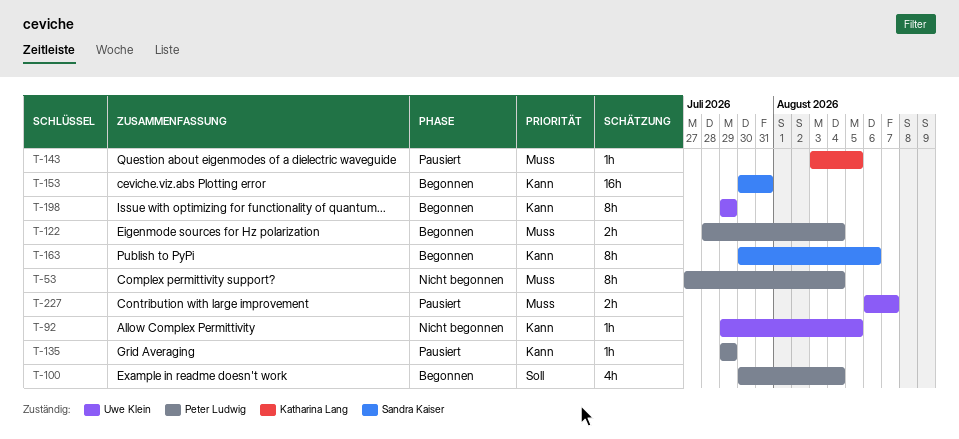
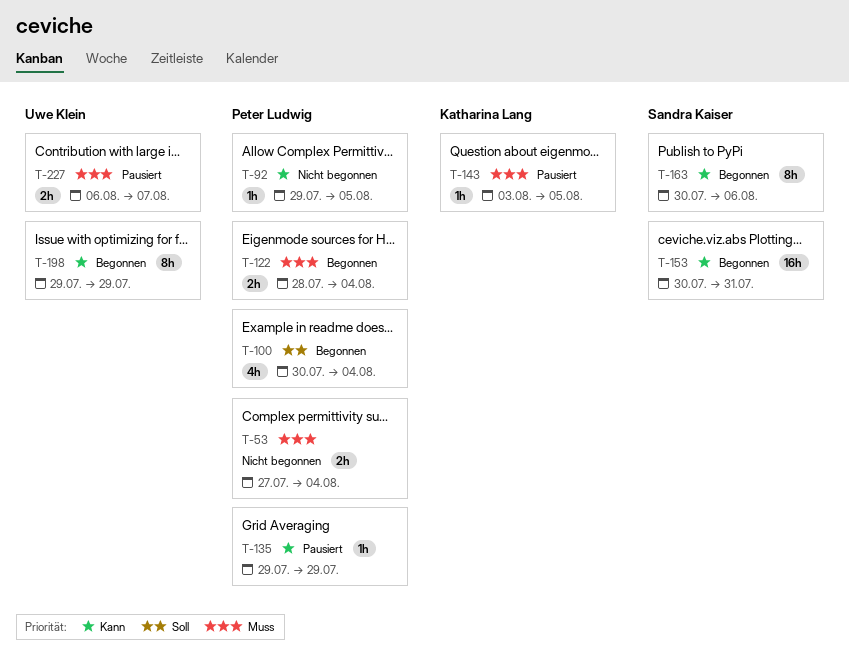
T-53, estimate: 8h -> 2h
T-92, owner: Uwe Klein -> Peter Ludwig

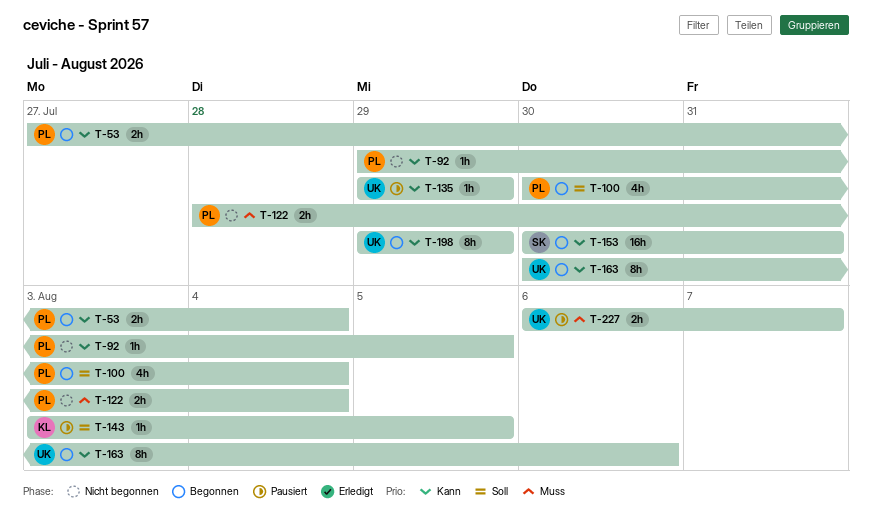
T-53, status: Nicht begonnen -> Begonnen
T-53, priority: Muss -> Kann
T-122, status: Begonnen -> Nicht begonnen
T-135, owner: Peter Ludwig -> Uwe Klein
T-143, priority: Muss -> Soll
T-163, owner: Sandra Kaiser -> Uwe Klein

